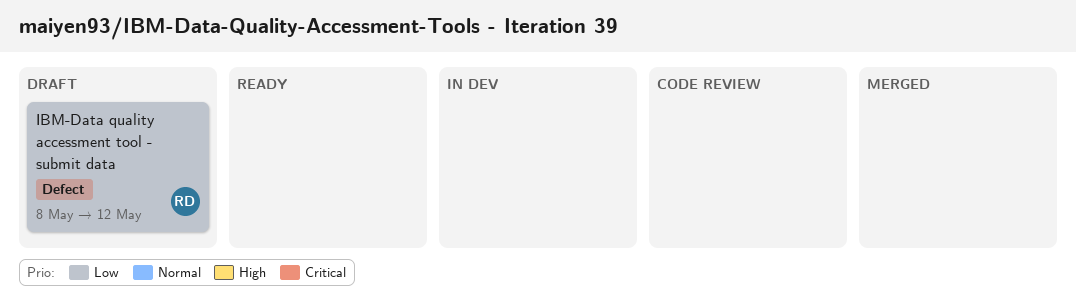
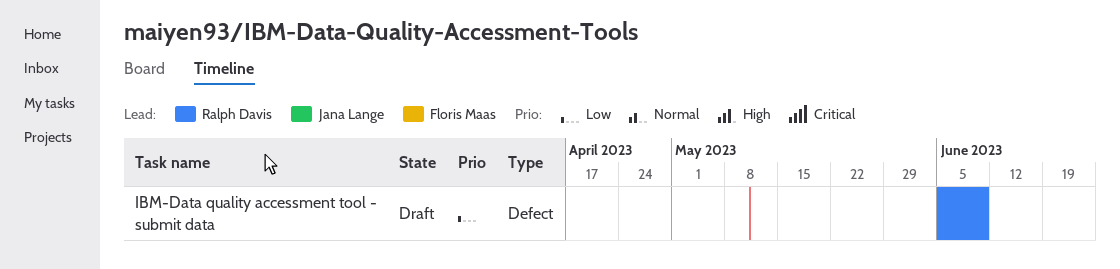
IBM-Data quality accessment tool - submit data, start: May 8 -> Jun 5
IBM-Data quality accessment tool - submit data, due: May 12 -> Jun 9

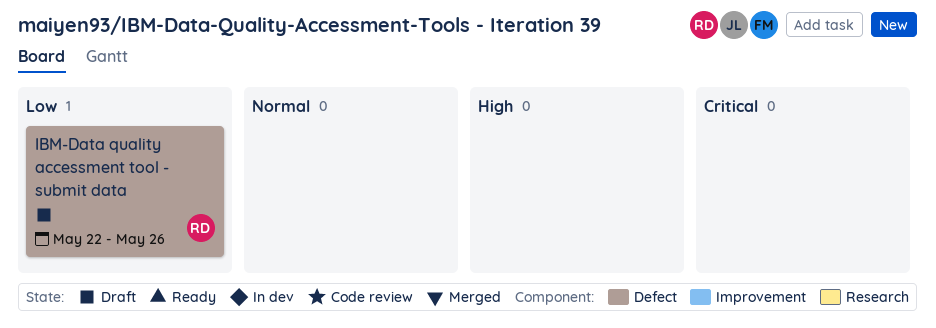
IBM-Data quality accessment tool - submit data, start: Jun 5 -> May 22
IBM-Data quality accessment tool - submit data, due: Jun 9 -> May 26

